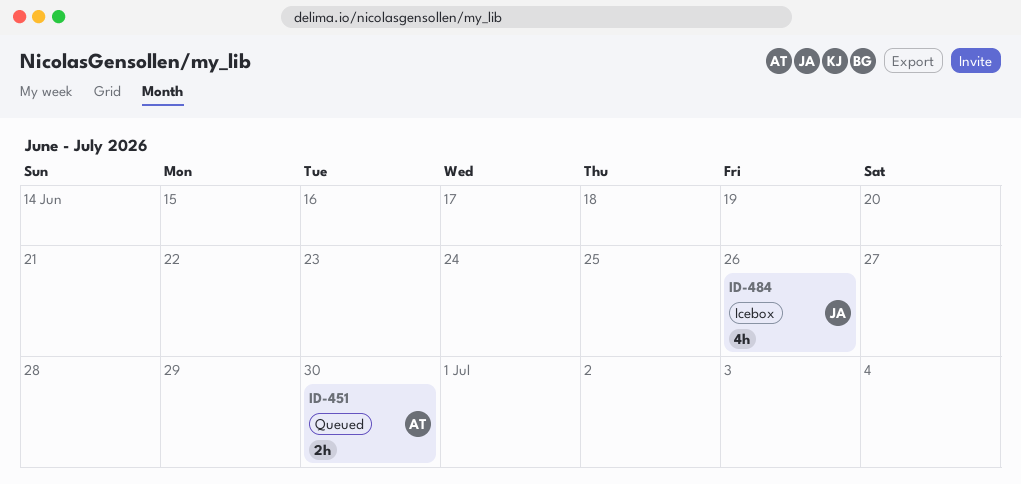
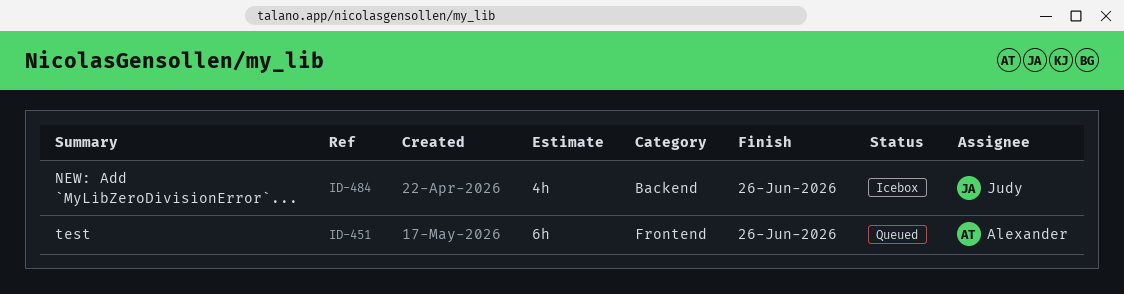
ID-451, estimate: 2h -> 6h
ID-451, due: Jun 30 -> Jun 26

